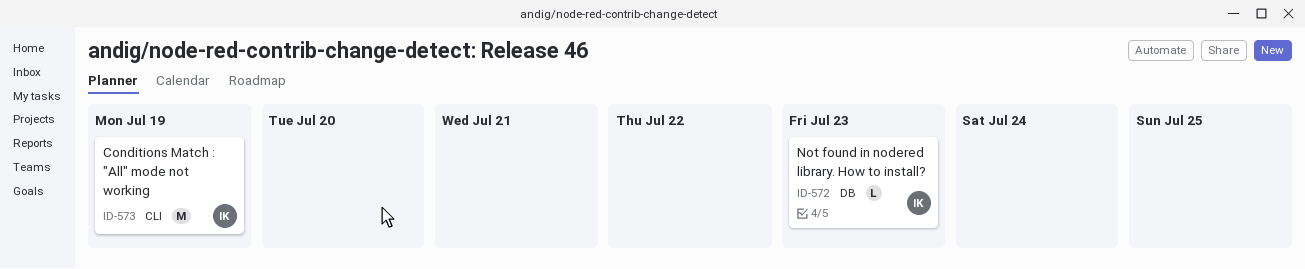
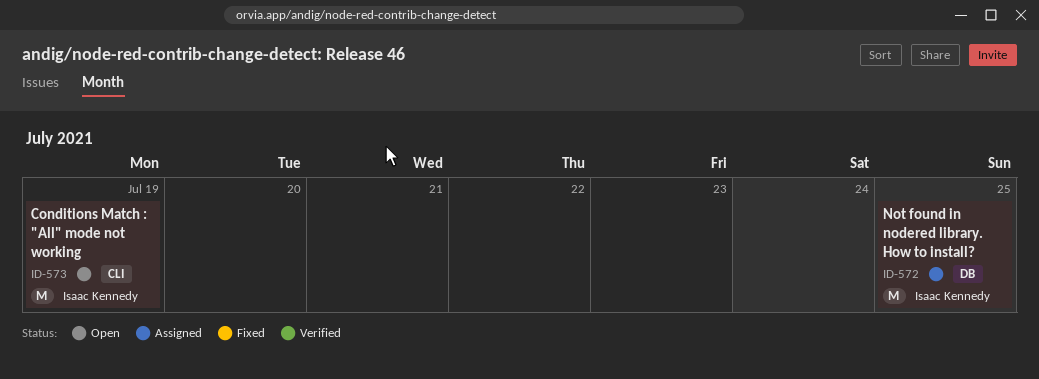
ID-572, estimate: L -> M
ID-572, due: Jul 23 -> Jul 25

